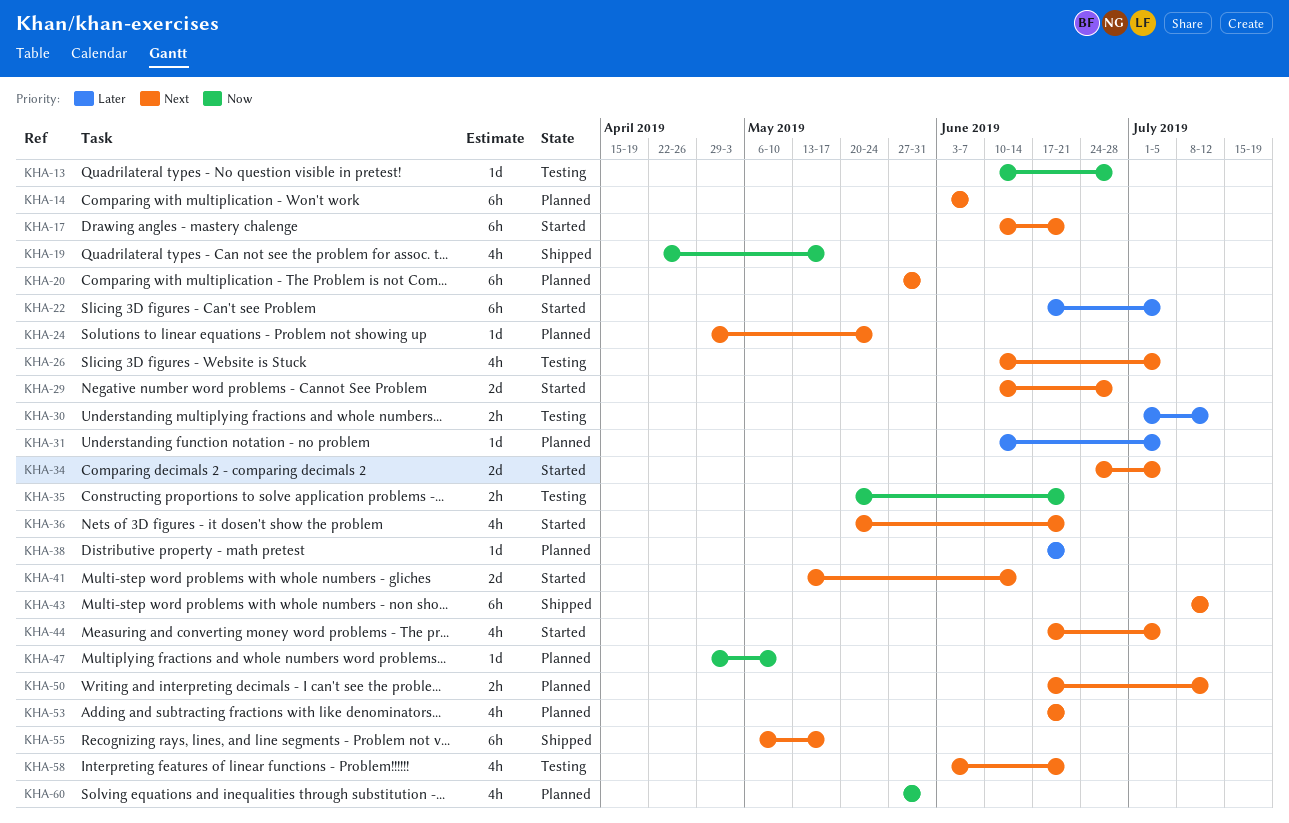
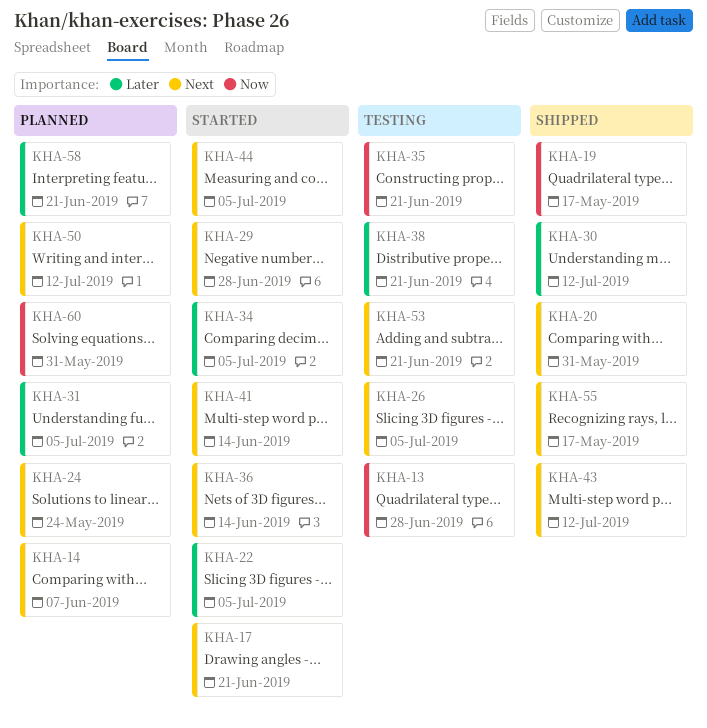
KHA-20, status: Planned -> Shipped
KHA-30, status: Testing -> Shipped
KHA-34, priority: Next -> Later
KHA-36, due: Jun 21 -> Jun 14
KHA-38, status: Planned -> Testing
KHA-47: present -> none
KHA-53, status: Planned -> Testing
KHA-58, status: Testing -> Planned
KHA-58, priority: Next -> Later

